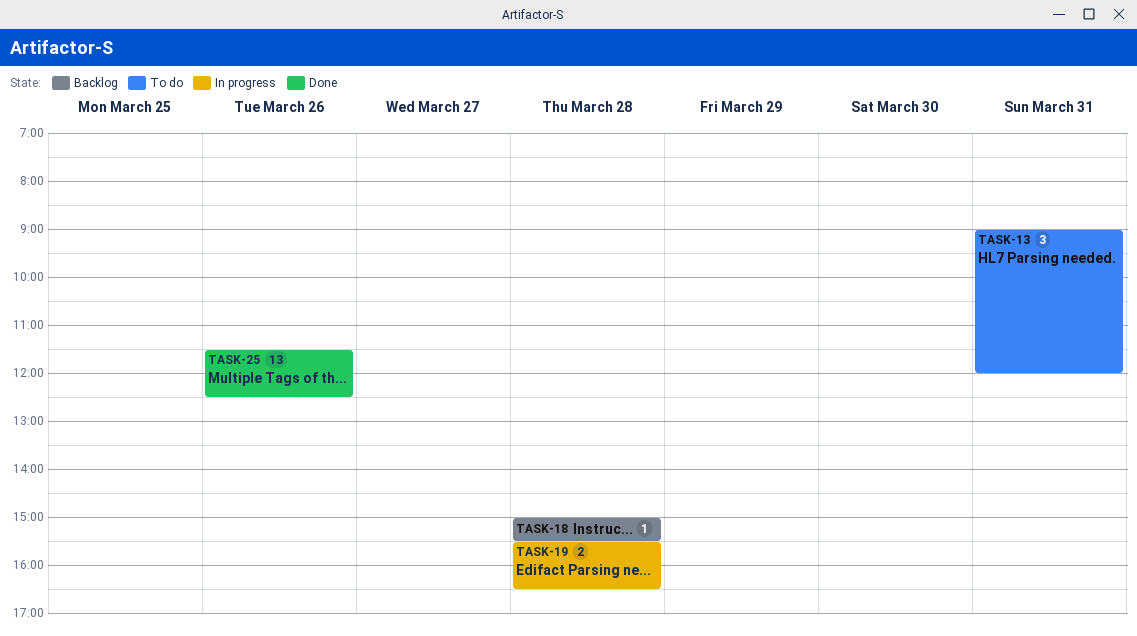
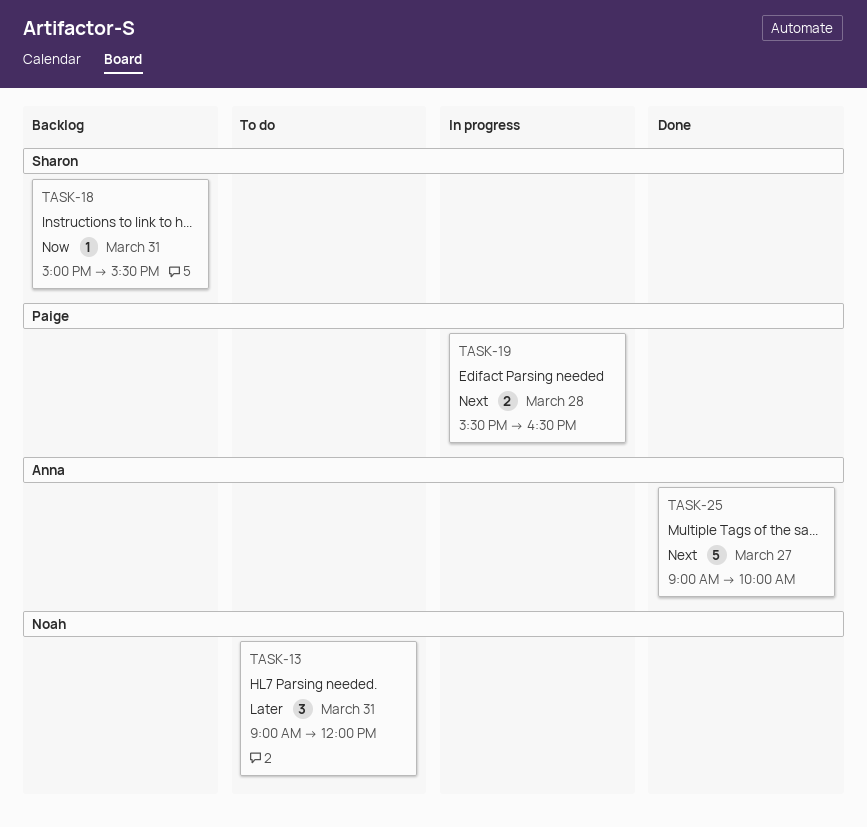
TASK-18, day: Mar 28 -> Mar 31
TASK-25, estimate: 13 -> 5
TASK-25, day: Mar 26 -> Mar 27
TASK-25, begins: 11:30 -> 09:00
TASK-25, ends: 12:30 -> 10:00

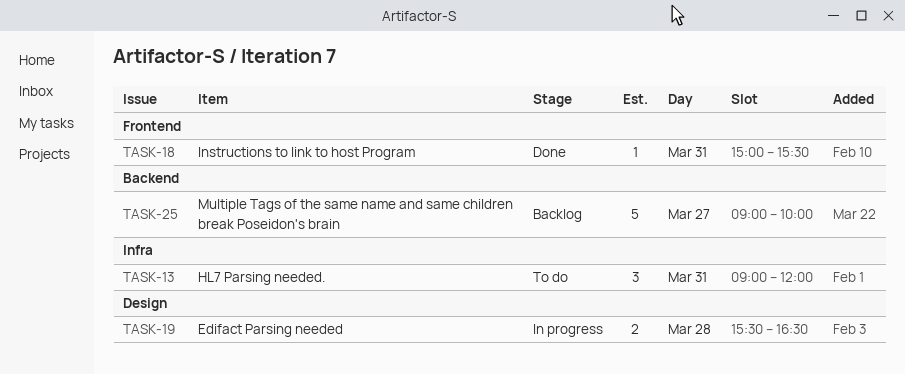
TASK-18, status: Backlog -> Done
TASK-25, status: Done -> Backlog

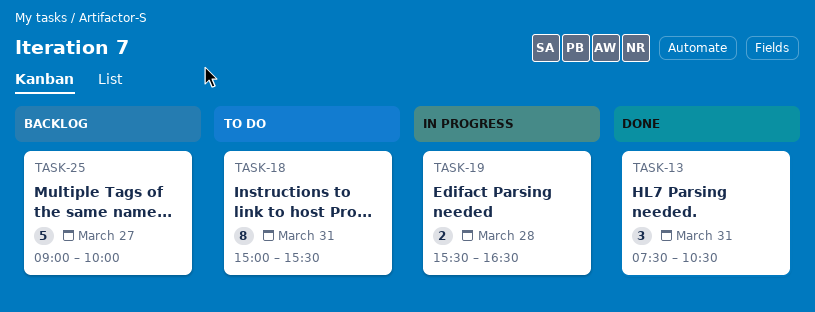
TASK-13, status: To do -> Done
TASK-13, begins: 09:00 -> 07:30
TASK-13, ends: 12:00 -> 10:30
TASK-18, status: Done -> To do
TASK-18, estimate: 1 -> 8

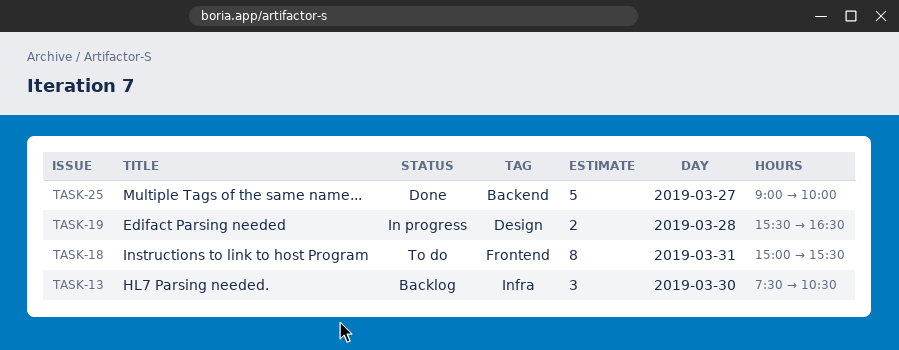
TASK-13, status: Done -> Backlog
TASK-13, day: Mar 31 -> Mar 30
TASK-25, status: Backlog -> Done

